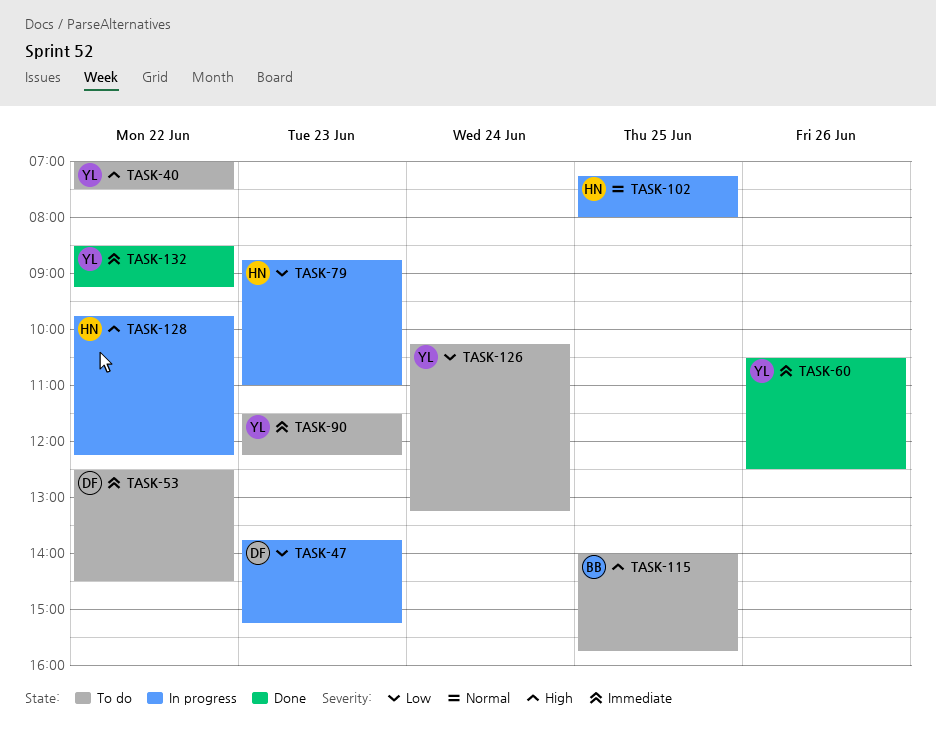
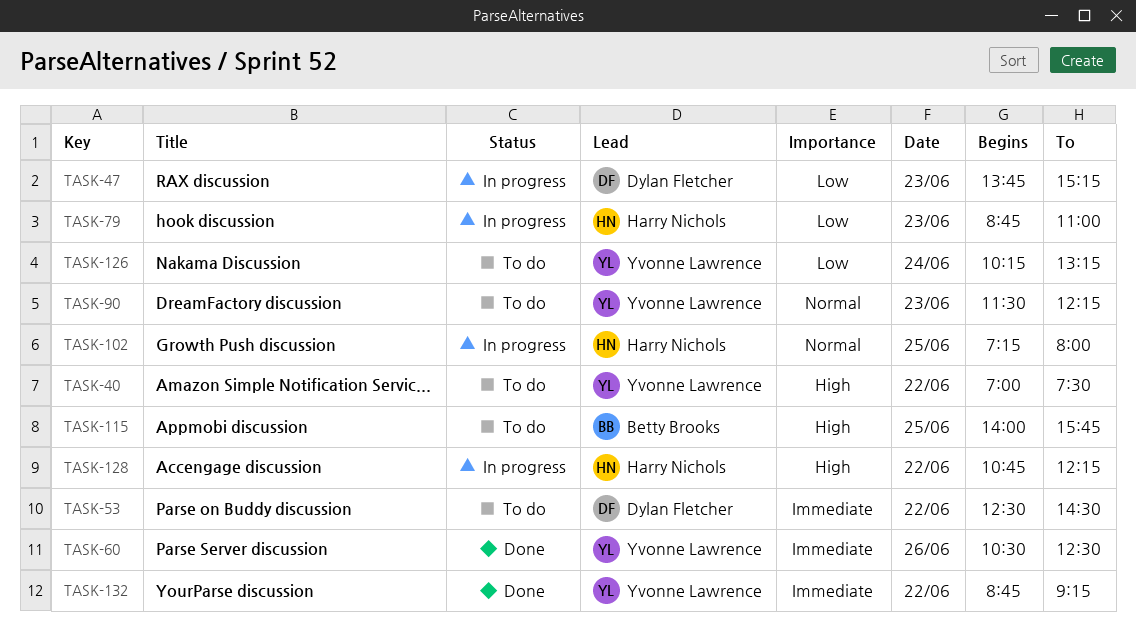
TASK-90, priority: Immediate -> Normal
TASK-128, begins: 09:45 -> 10:45
TASK-132, begins: 08:30 -> 08:45

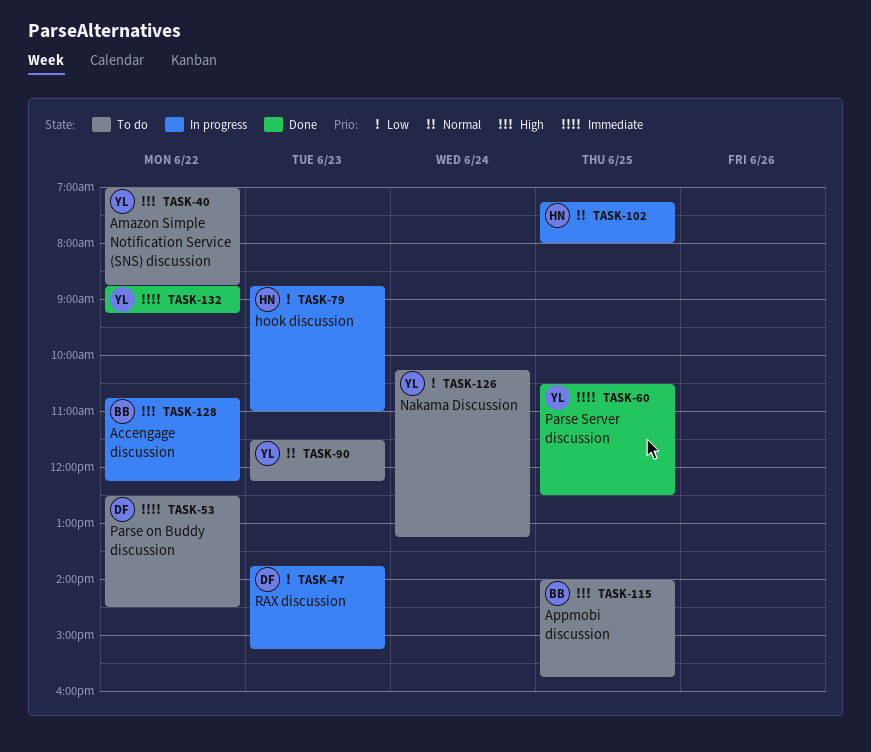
TASK-40, ends: 07:30 -> 08:45
TASK-60, day: Jun 26 -> Jun 25
TASK-128, owner: Harry Nichols -> Betty Brooks

